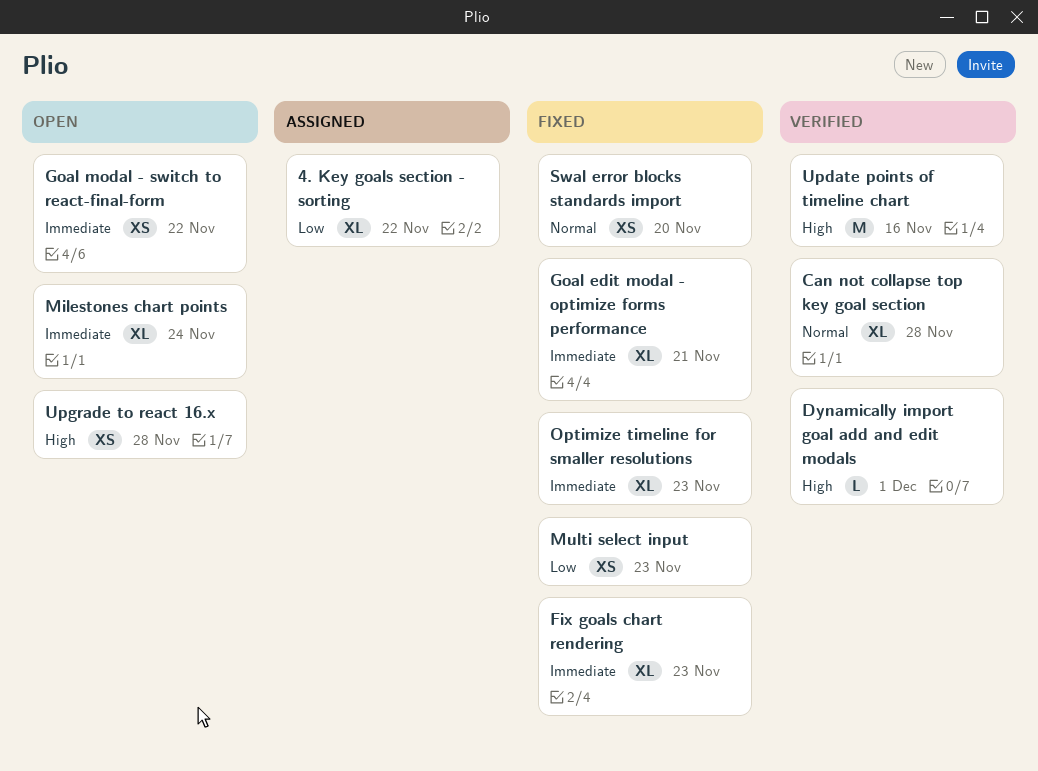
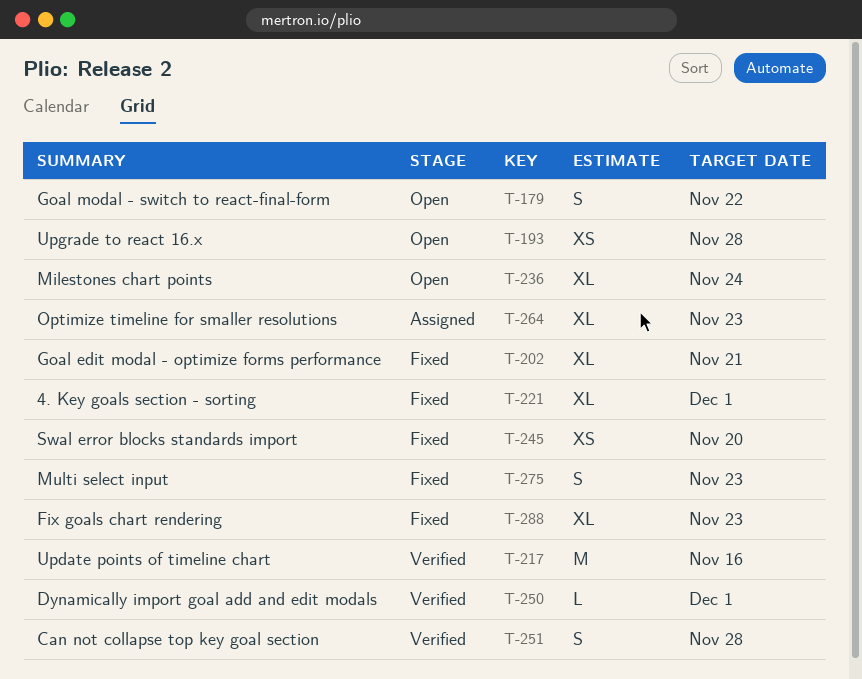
4. Key goals section - sorting, status: Assigned -> Fixed
4. Key goals section - sorting, due: Nov 22 -> Dec 1
Can not collapse top key goal section, estimate: XL -> S
Goal modal - switch to react-final-form, estimate: XS -> S
Multi select input, estimate: XS -> S
Optimize timeline for smaller resolutions, status: Fixed -> Assigned

